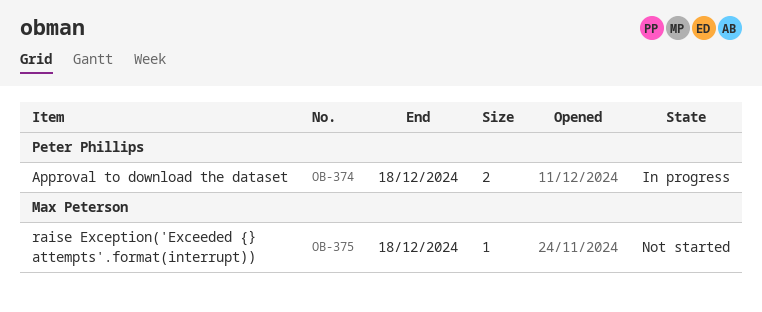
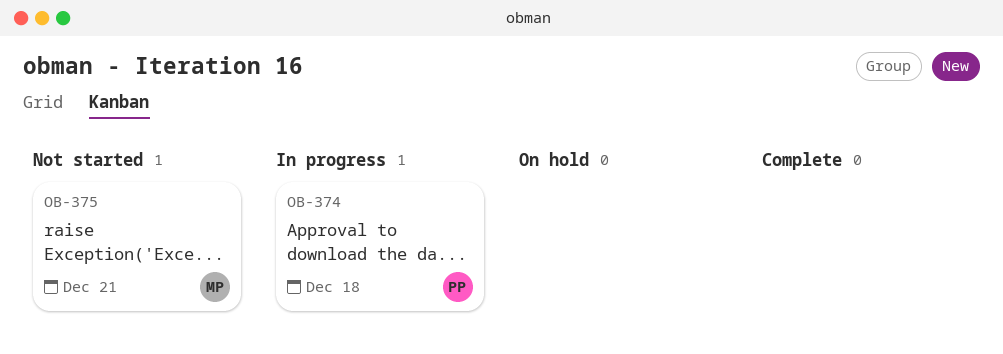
OB-375, due: Dec 18 -> Dec 21

